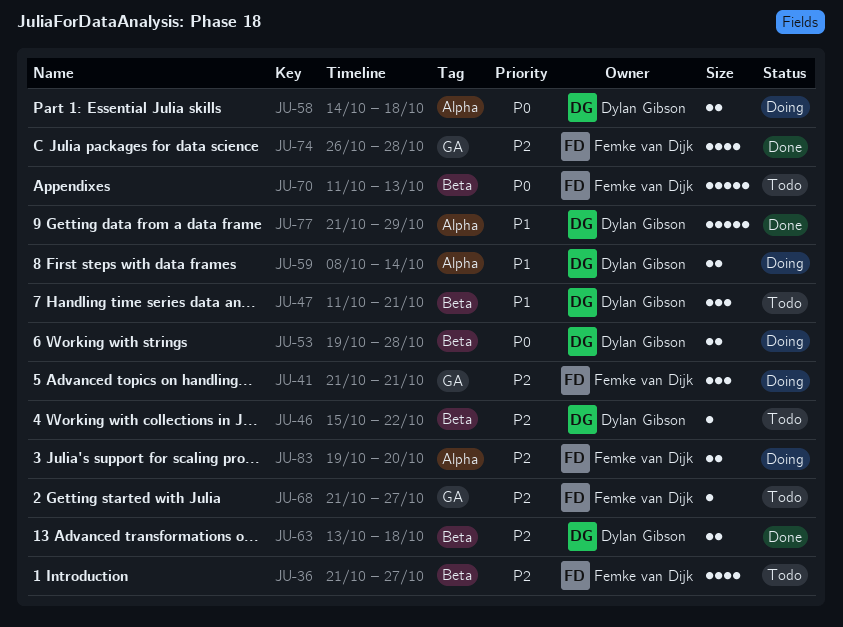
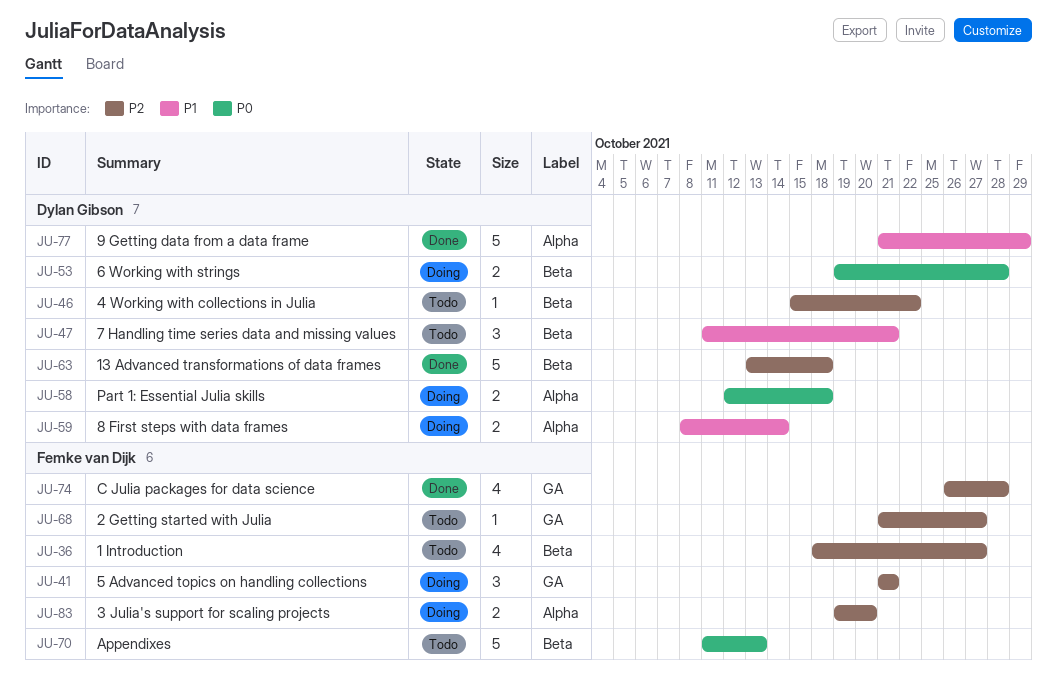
JU-36, start: Oct 21 -> Oct 18
JU-58, start: Oct 14 -> Oct 12
JU-63, estimate: 2 -> 5

